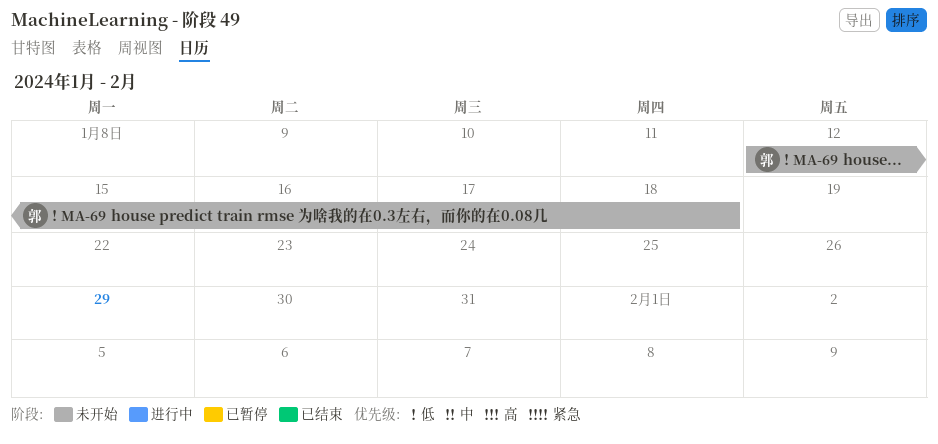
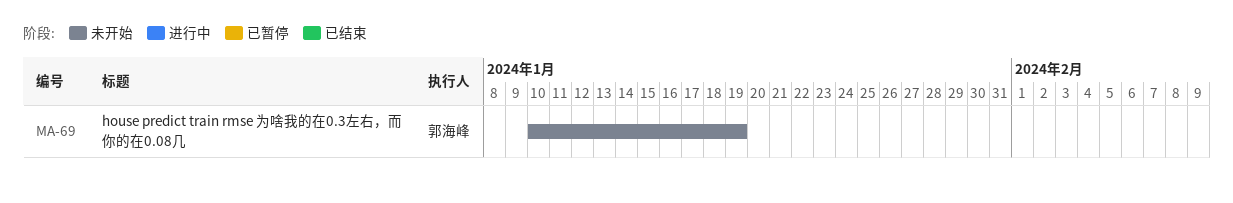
MA-69, start: Jan 12 -> Jan 10
MA-69, due: Jan 18 -> Jan 19

